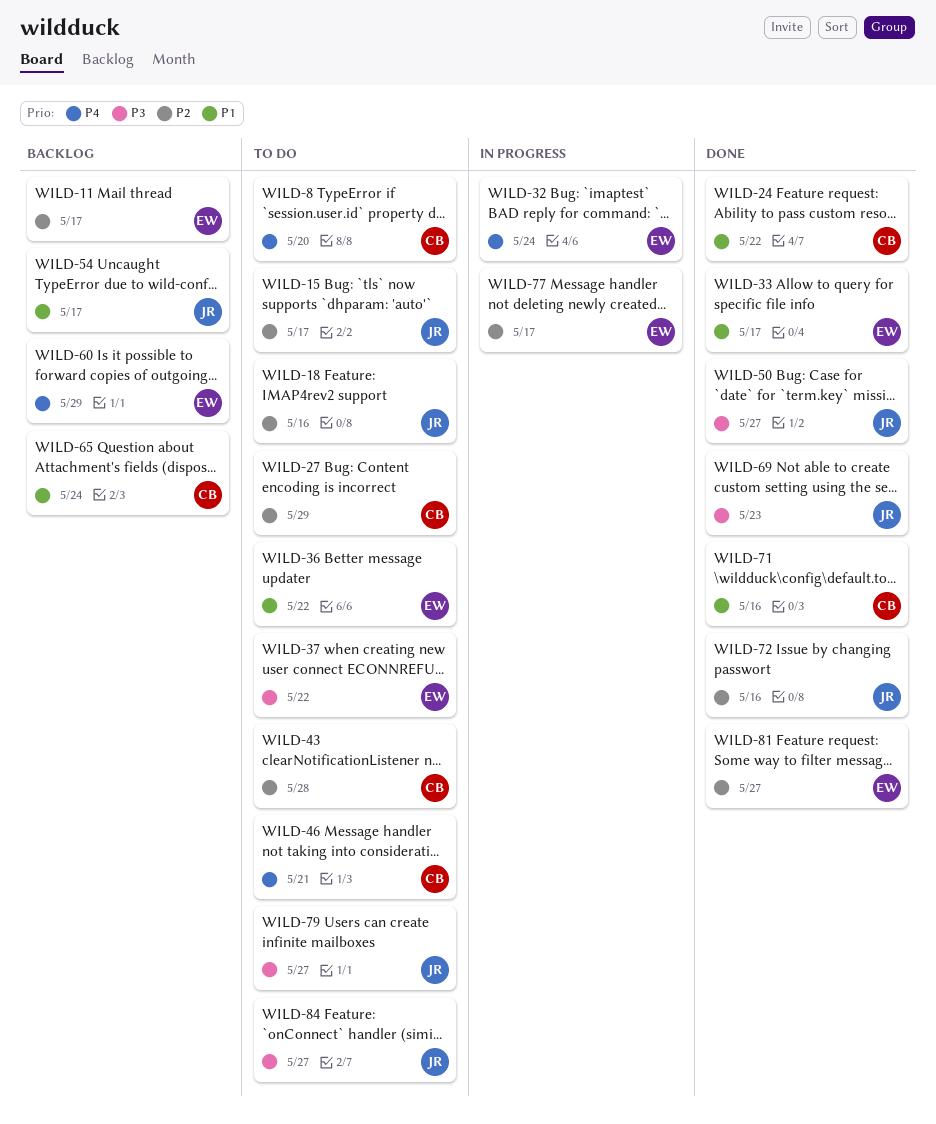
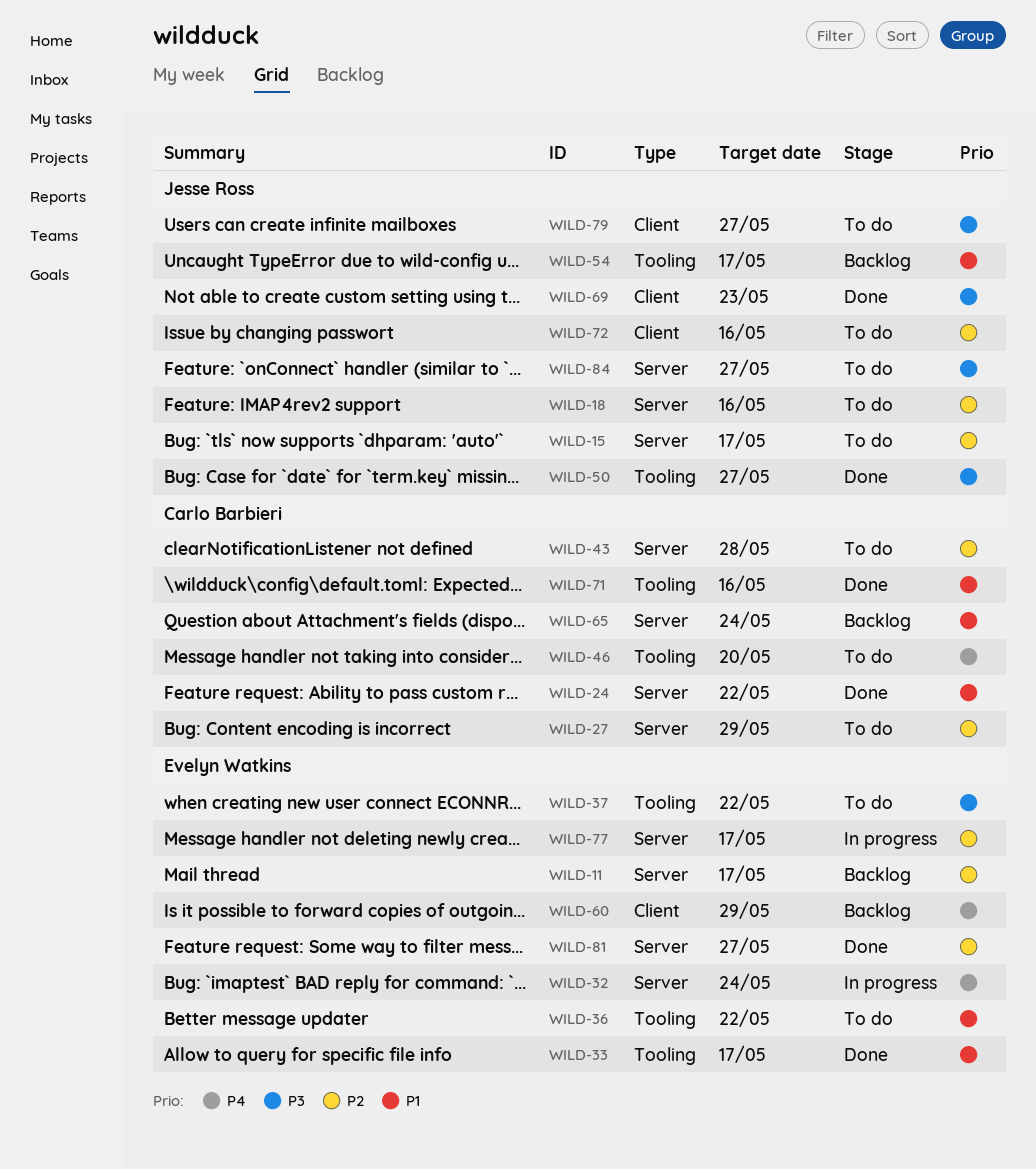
WILD-8: present -> none
WILD-46, due: May 21 -> May 20
WILD-72, status: Done -> To do

